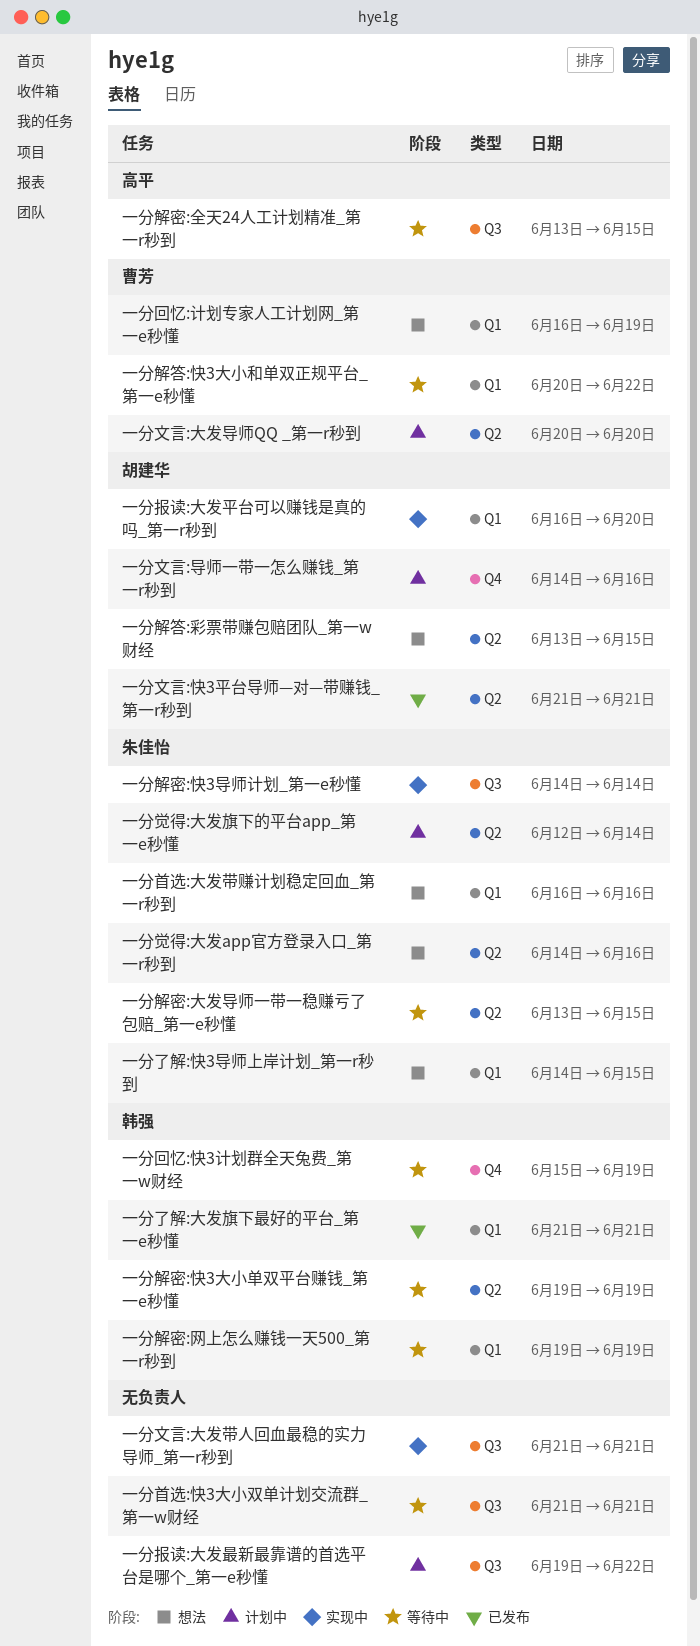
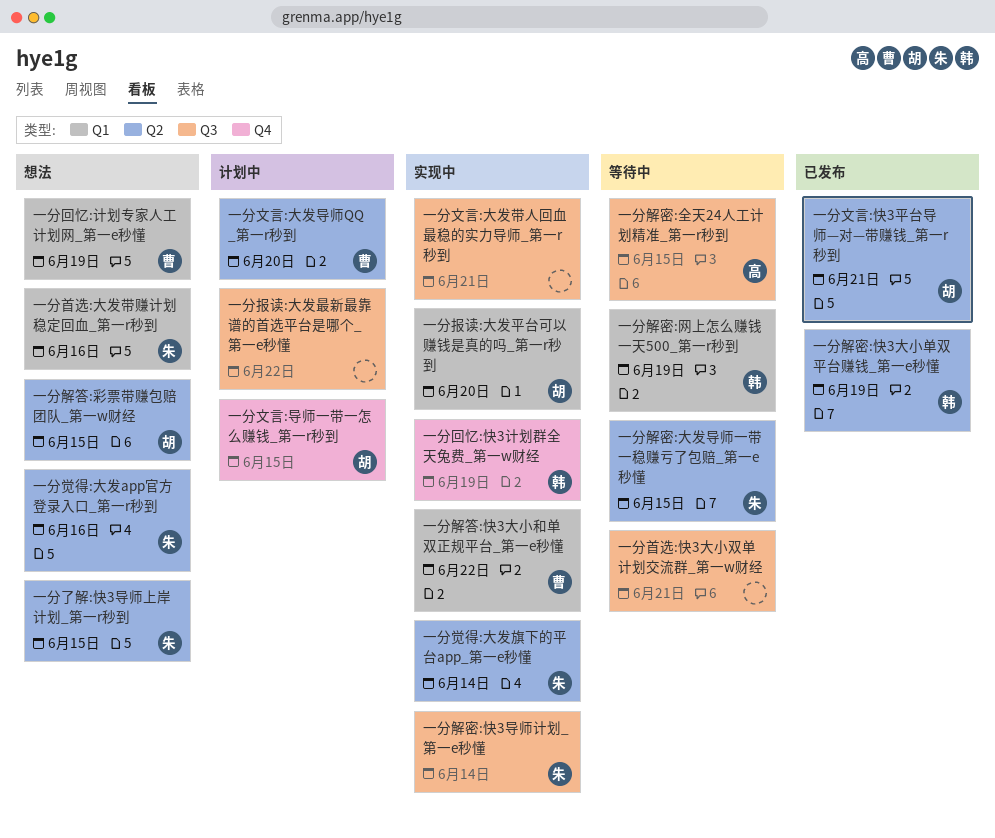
一分了解:大发旗下最好的平台_第一e秒懂: present -> none
一分了解:快3导师上岸计划_第一r秒到, label: Q1 -> Q2
一分回忆:快3计划群全天兔费_第一w财经, status: 等待中 -> 实现中
一分文言:导师一带一怎么赚钱_第一r秒到, due: Jun 16 -> Jun 15
一分觉得:大发旗下的平台app_第一e秒懂, status: 计划中 -> 实现中
一分解密:快3大小单双平台赚钱_第一e秒懂, status: 等待中 -> 已发布
一分解答:快3大小和单双正规平台_第一e秒懂, status: 等待中 -> 实现中

